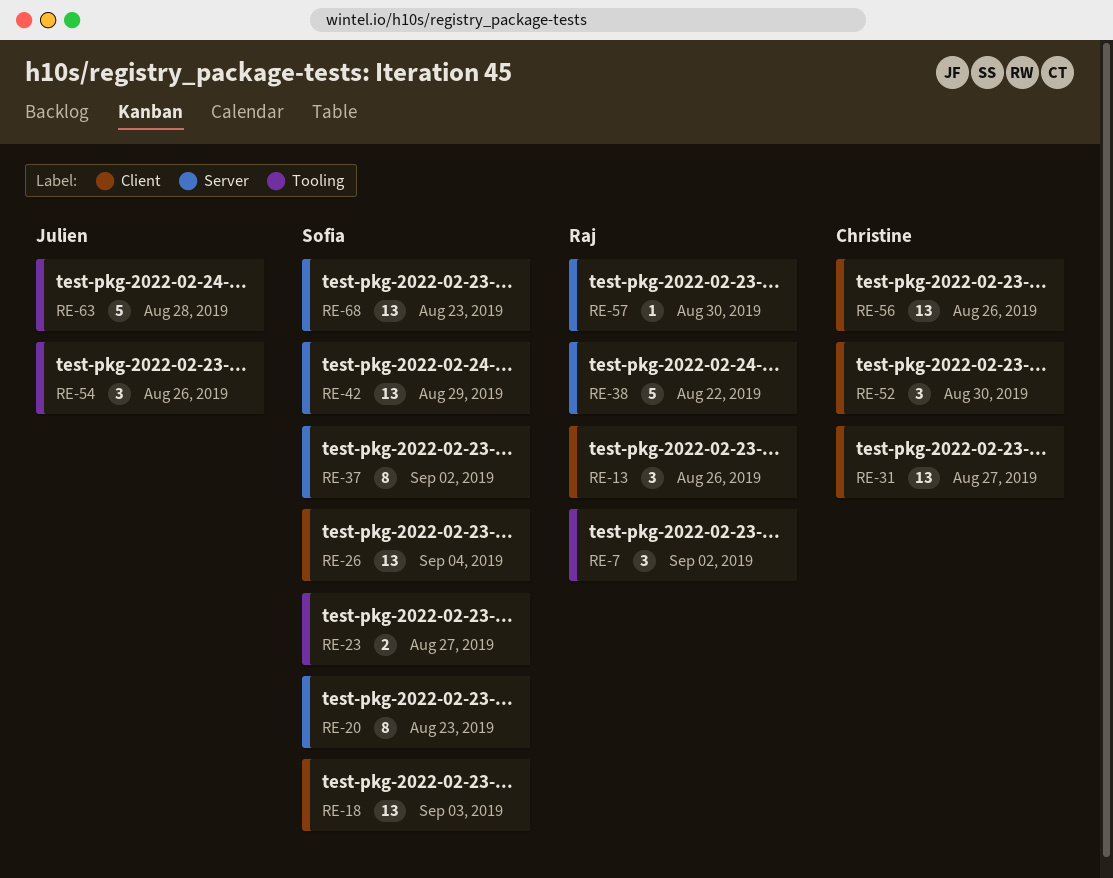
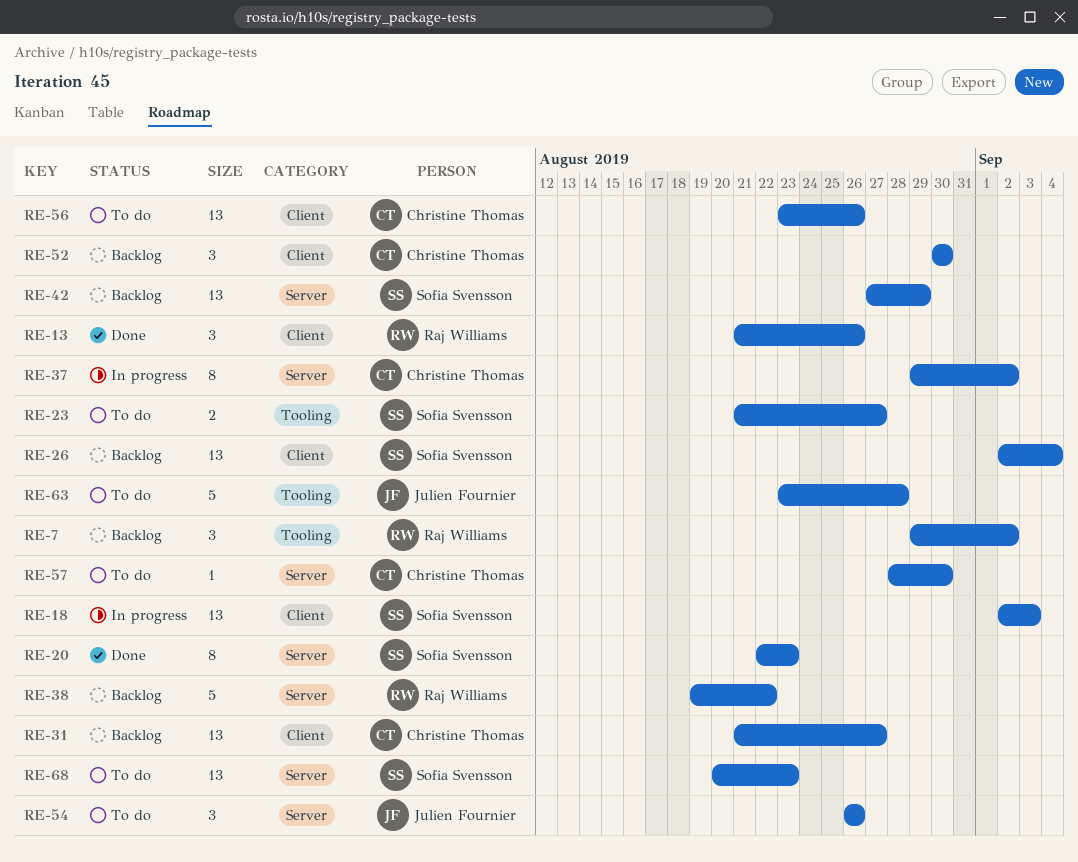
RE-37, owner: Sofia Svensson -> Christine Thomas
RE-54, label: Tooling -> Server
RE-57, owner: Raj Williams -> Christine Thomas

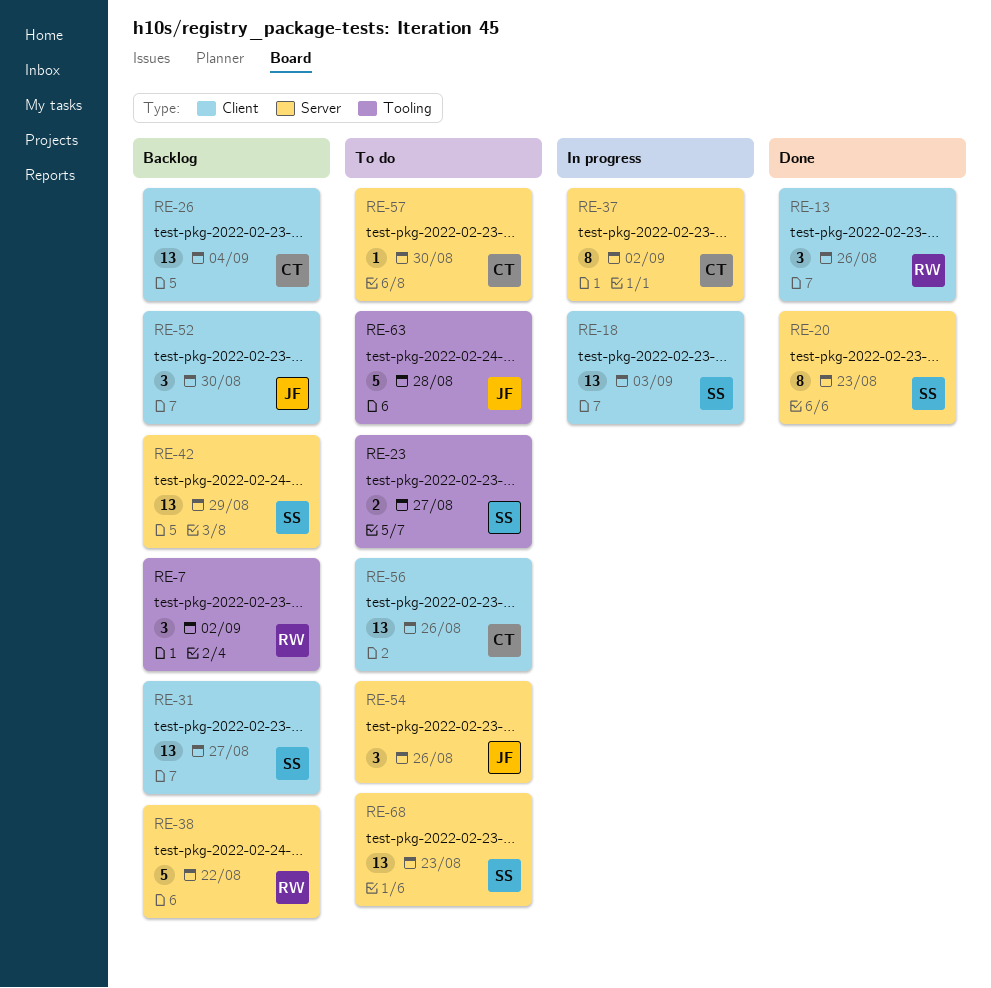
RE-26, owner: Sofia Svensson -> Christine Thomas
RE-31, owner: Christine Thomas -> Sofia Svensson
RE-52, owner: Christine Thomas -> Julien Fournier

